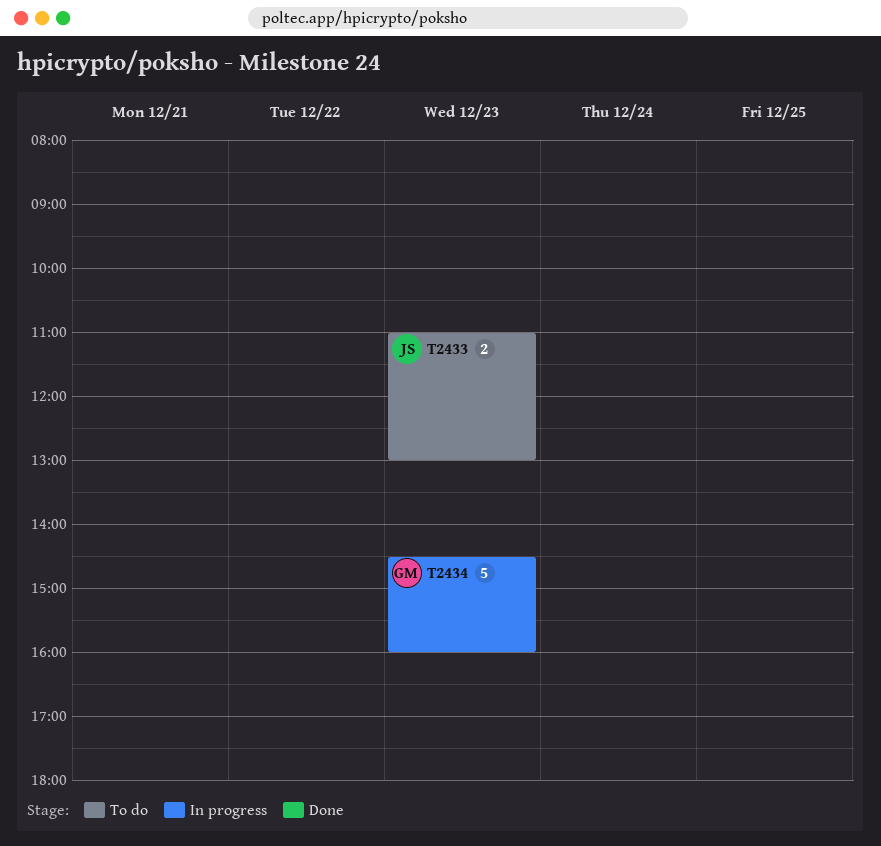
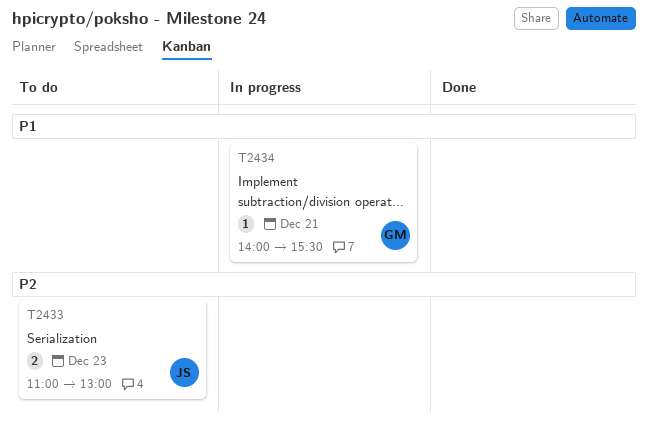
T2434, estimate: 5 -> 1
T2434, day: Dec 23 -> Dec 21
T2434, begins: 14:30 -> 14:00
T2434, ends: 16:00 -> 15:30

